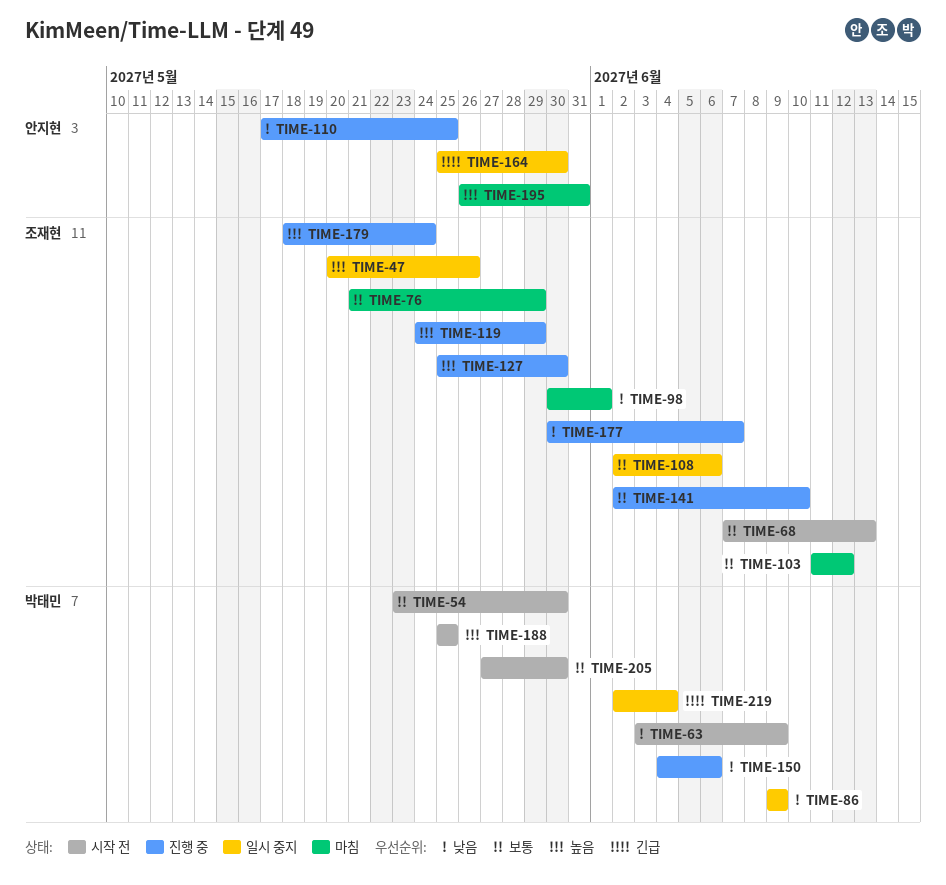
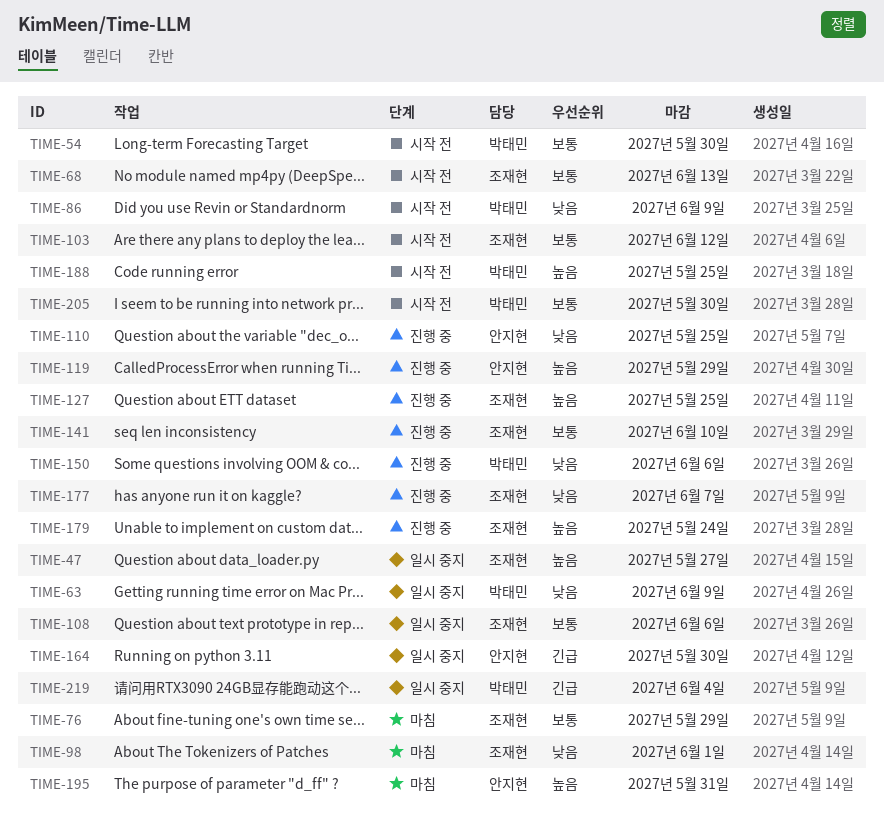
TIME-47, due: May 26 -> May 27
TIME-63, status: 시작 전 -> 일시 중지
TIME-86, status: 일시 중지 -> 시작 전
TIME-103, status: 마침 -> 시작 전
TIME-119, owner: 조재현 -> 안지현
TIME-127, due: May 30 -> May 25

